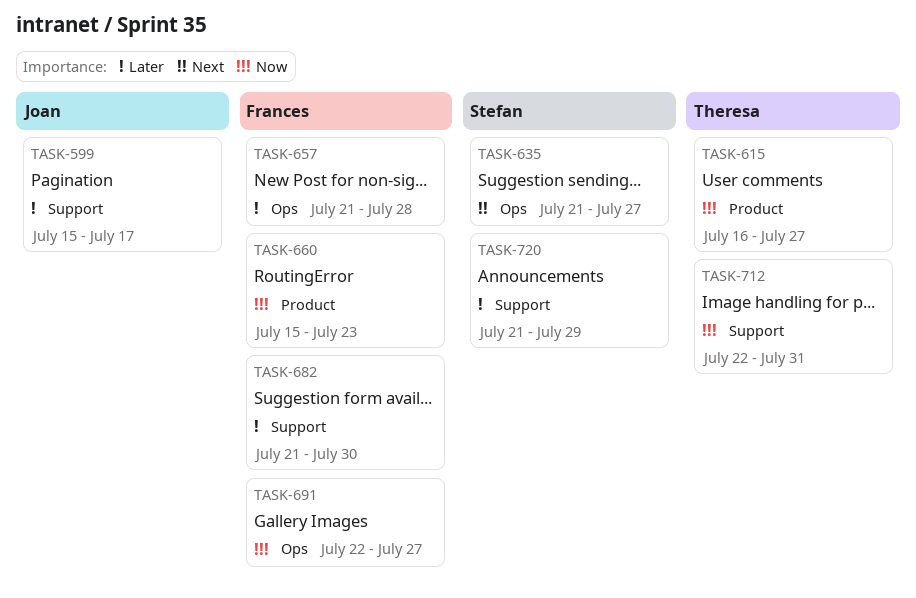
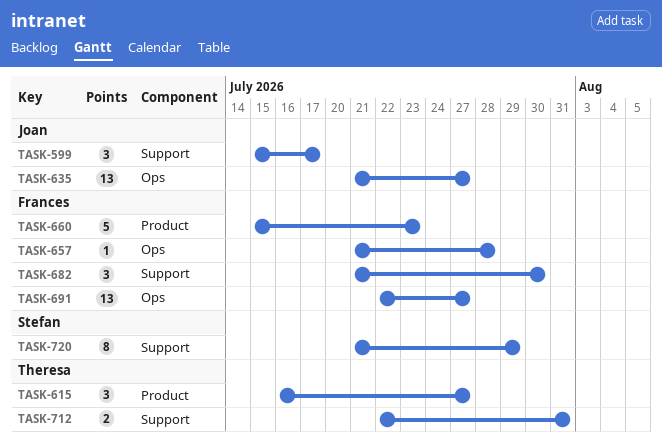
TASK-635, owner: Stefan -> Joan

